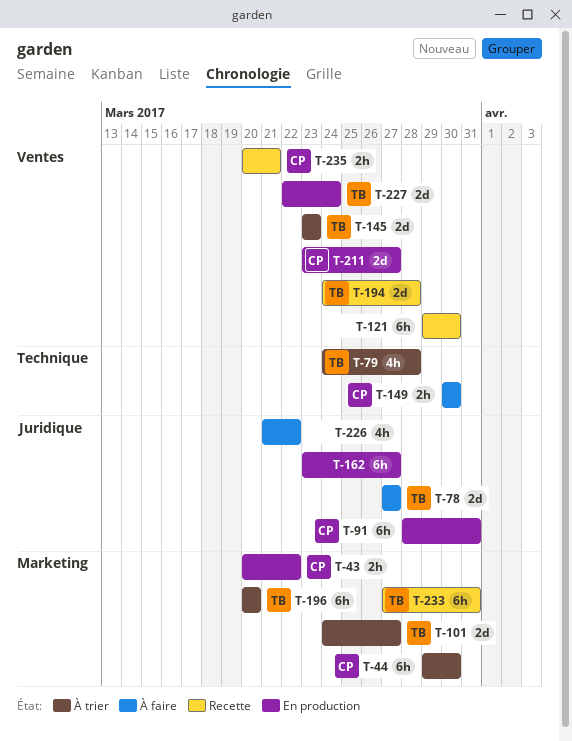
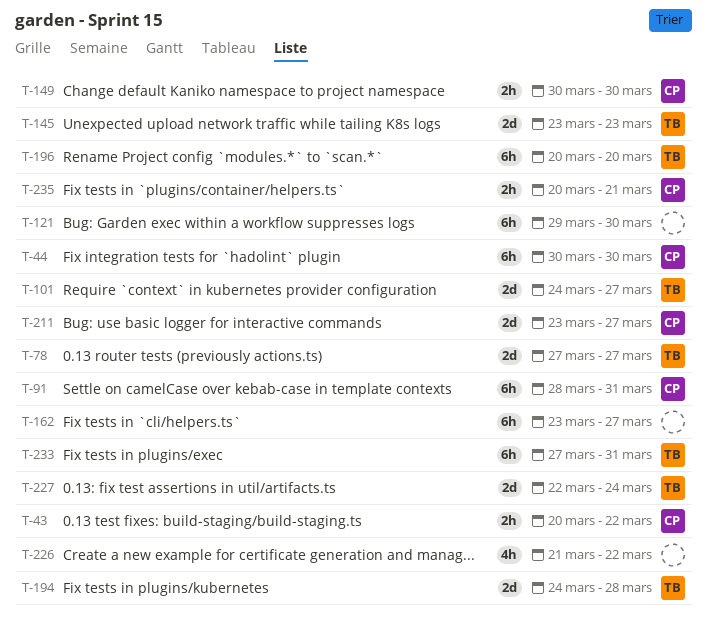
T-44, start: Mar 29 -> Mar 30
T-79: present -> none

